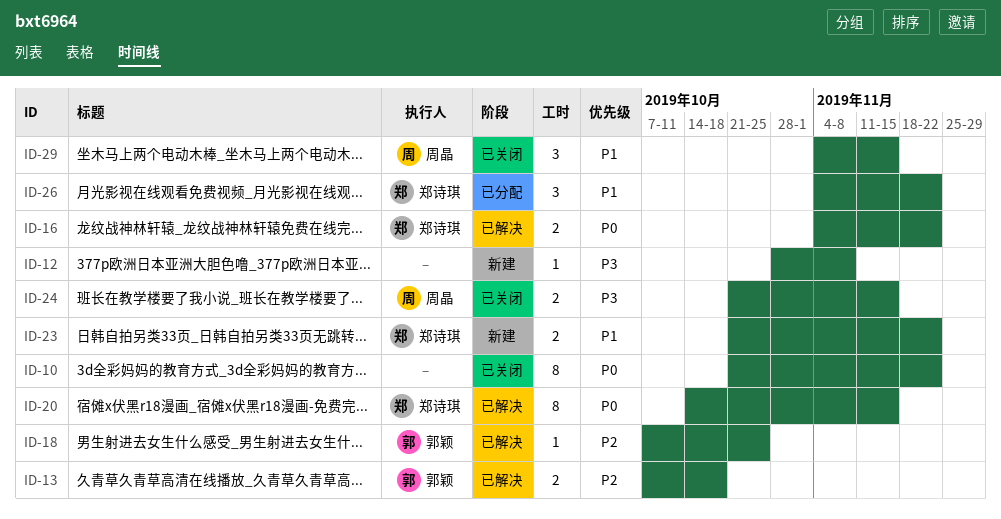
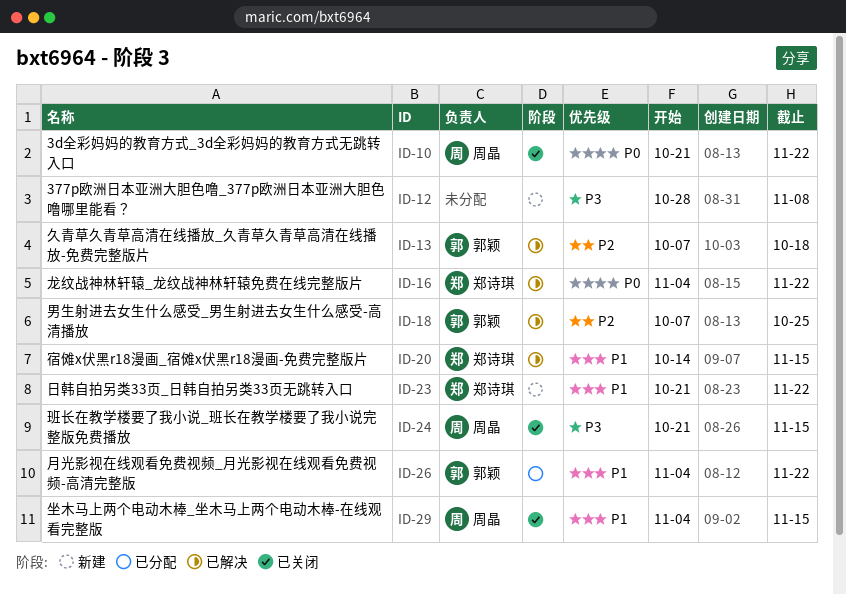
ID-10, owner: none -> 周晶
ID-20, priority: P0 -> P1
ID-26, owner: 郑诗琪 -> 郭颖

